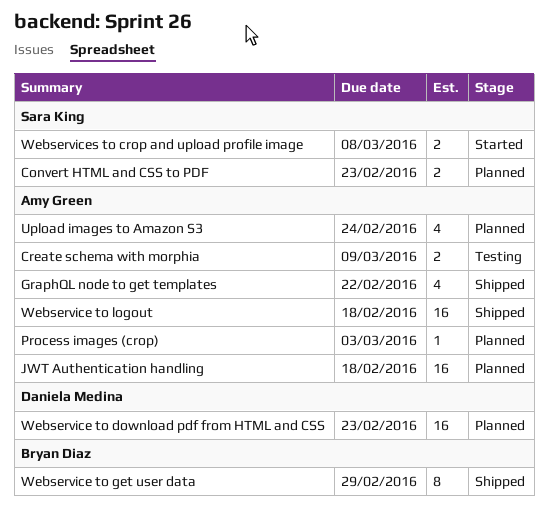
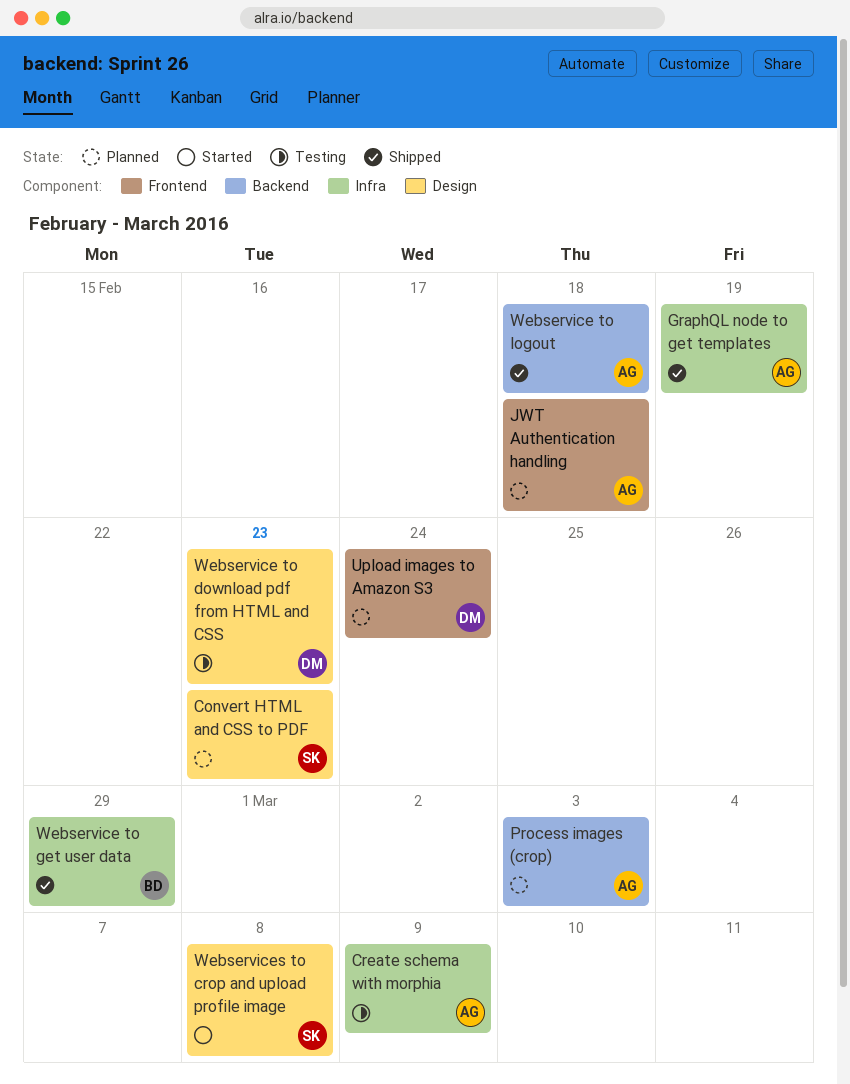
GraphQL node to get templates, due: Feb 22 -> Feb 19
Upload images to Amazon S3, owner: Amy Green -> Daniela Medina
Webservice to download pdf from HTML and CSS, status: Planned -> Testing

